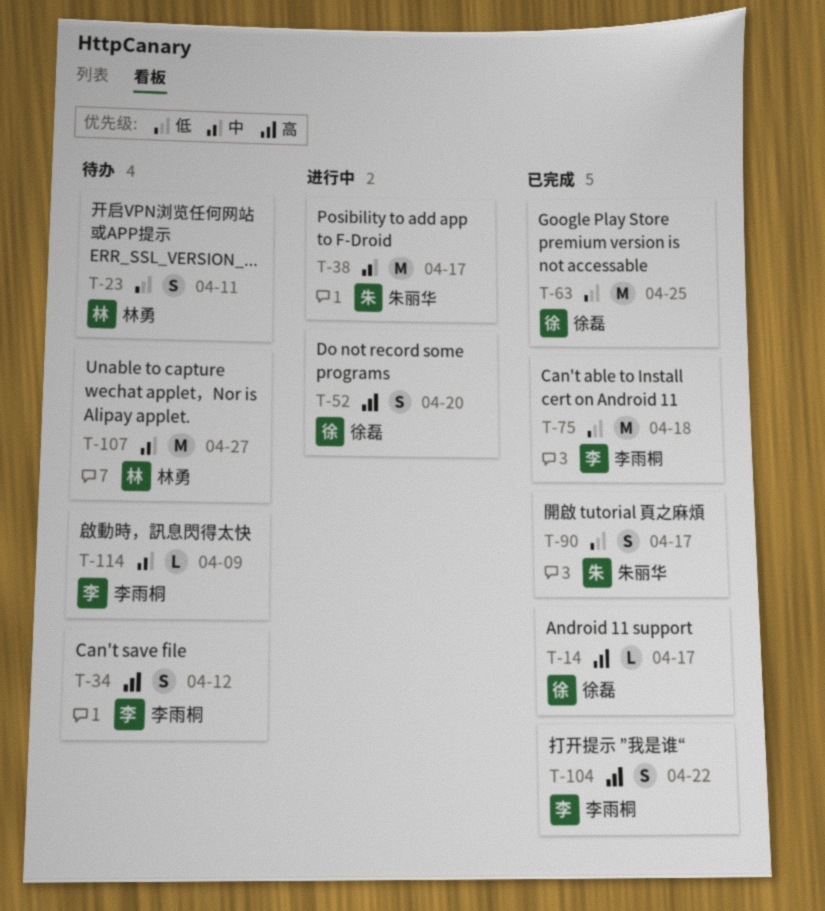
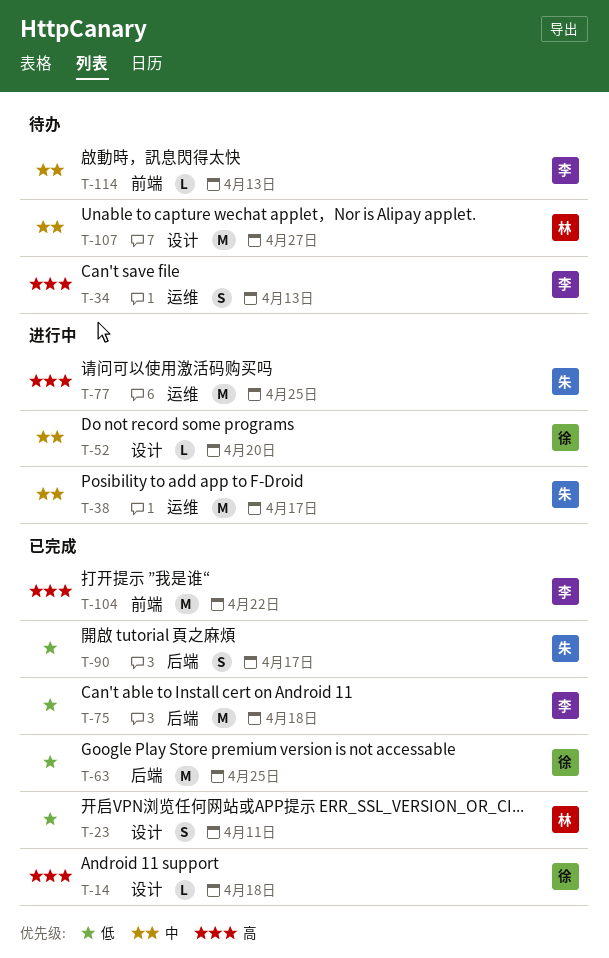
T-14, due: Apr 17 -> Apr 18
T-23, status: 待办 -> 已完成
T-34, due: Apr 12 -> Apr 13
T-52, priority: 高 -> 中
T-52, estimate: S -> L
T-77: none -> present
T-104, estimate: S -> M
T-114, due: Apr 9 -> Apr 13

